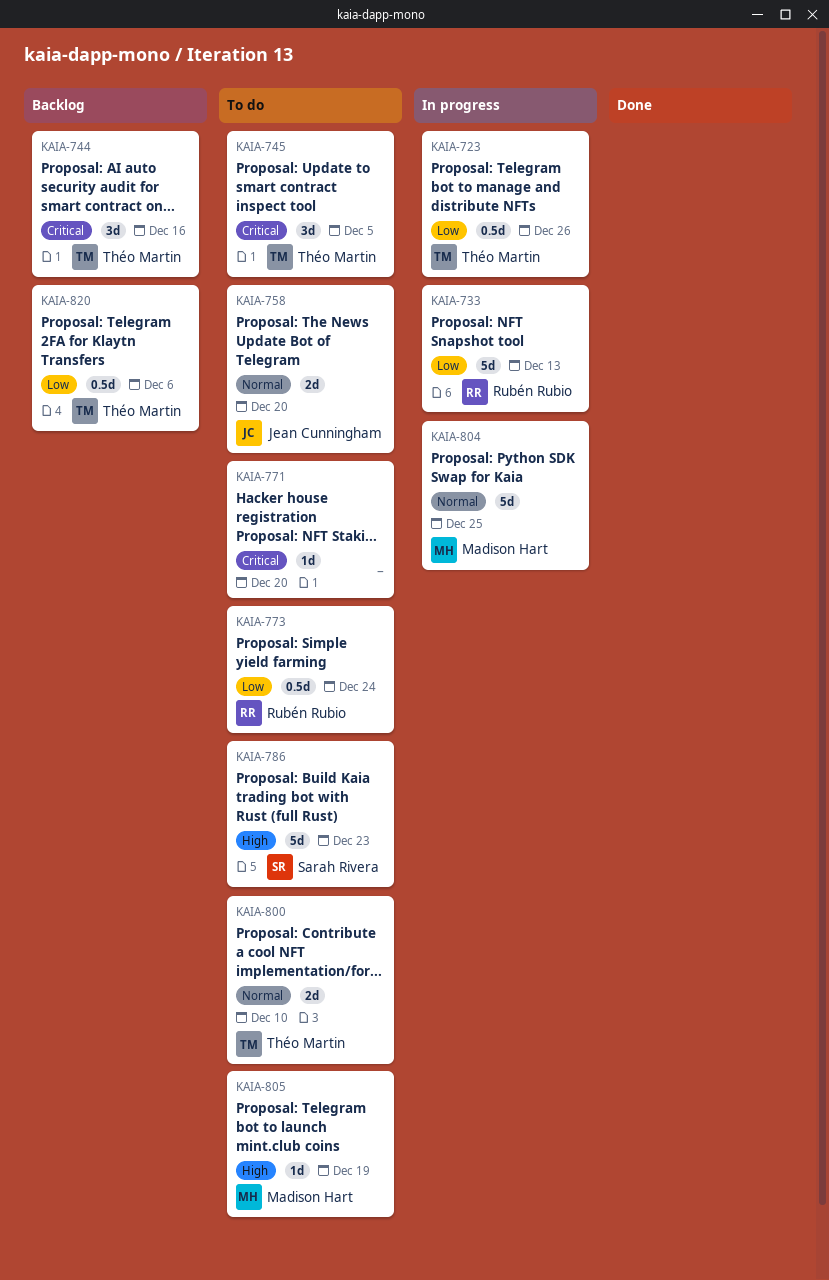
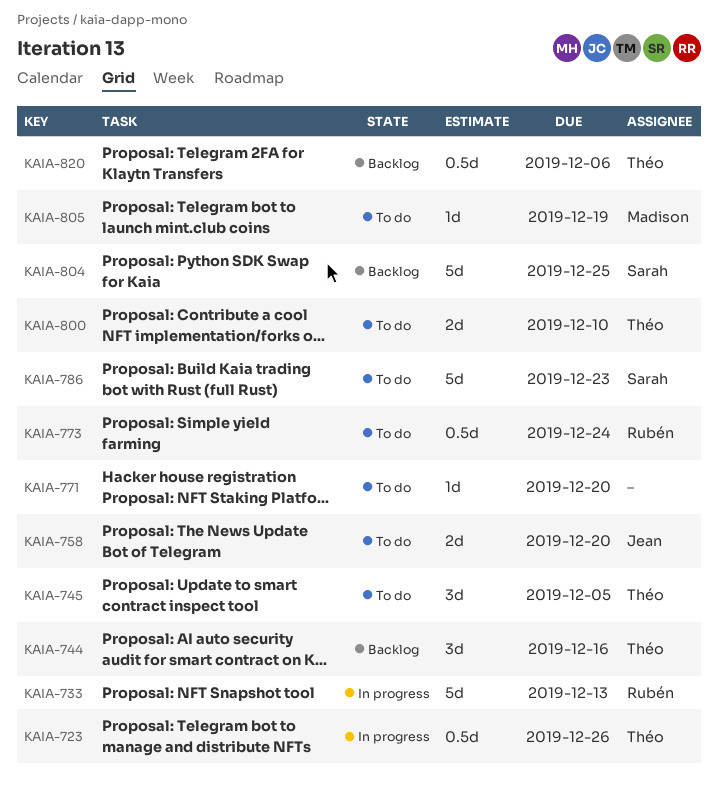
KAIA-804, status: In progress -> Backlog
KAIA-804, owner: Madison Hart -> Sarah Rivera

